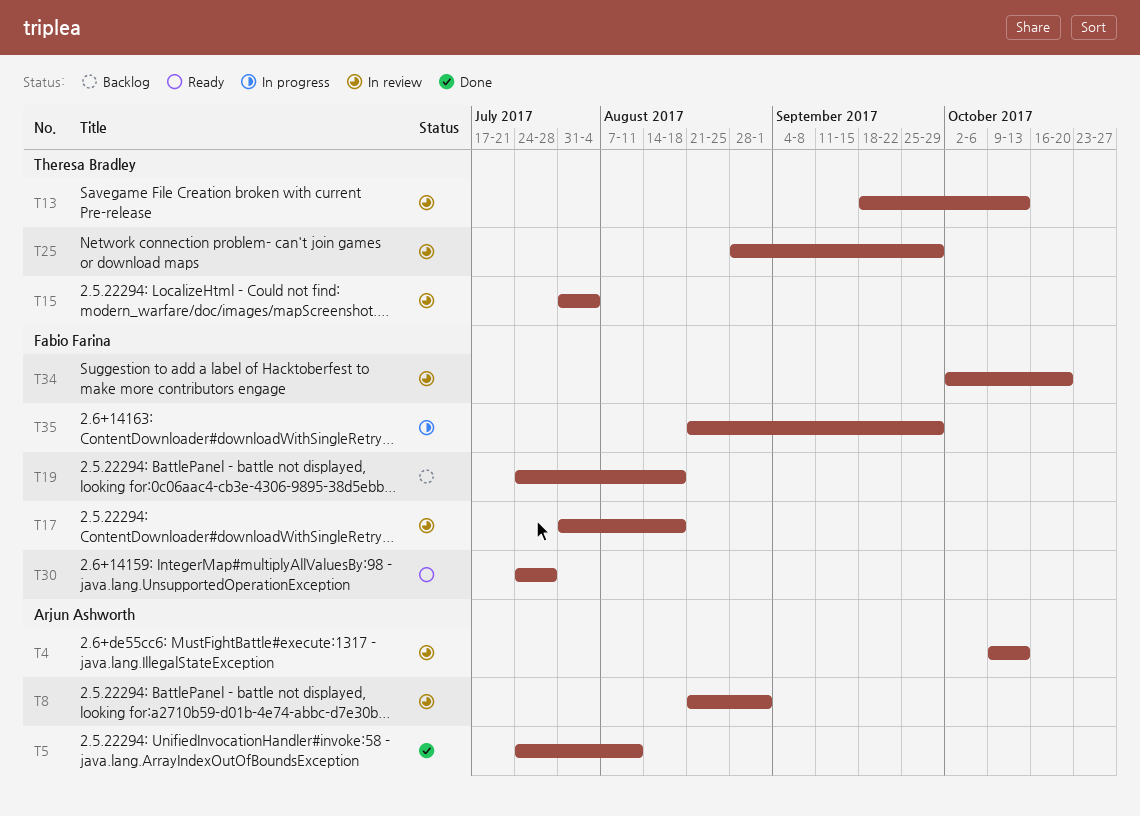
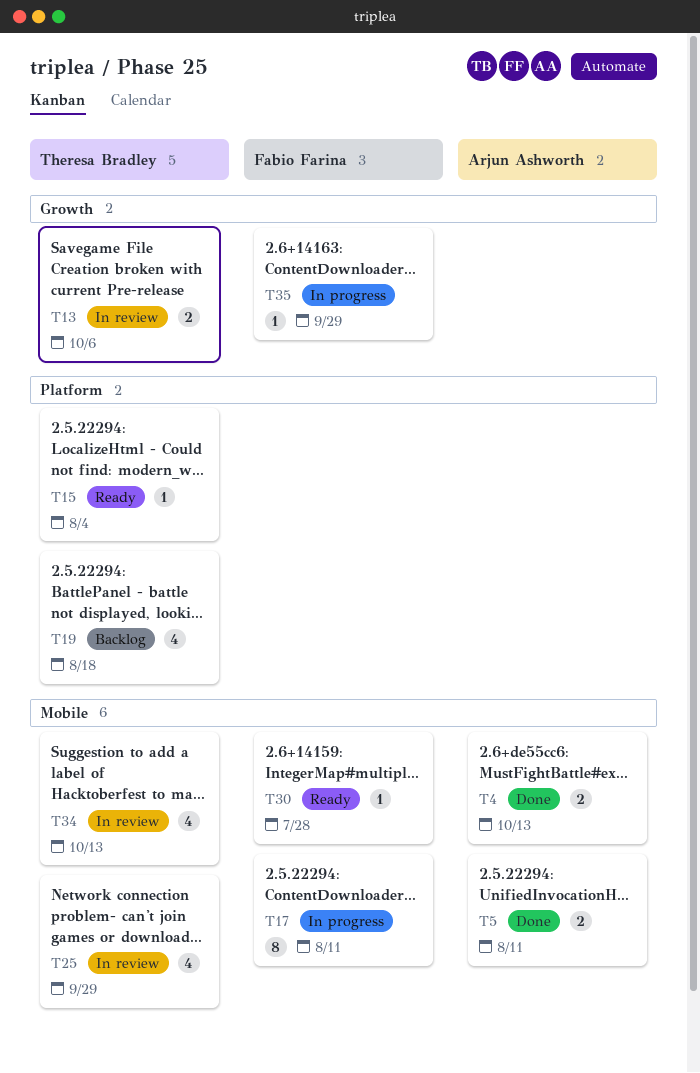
T4, status: In review -> Done
T8: present -> none
T13, due: Oct 13 -> Oct 6
T15, status: In review -> Ready
T17, status: In review -> In progress
T17, due: Aug 18 -> Aug 11
T19, owner: Fabio Farina -> Theresa Bradley
T34, owner: Fabio Farina -> Theresa Bradley
T34, due: Oct 20 -> Oct 13

